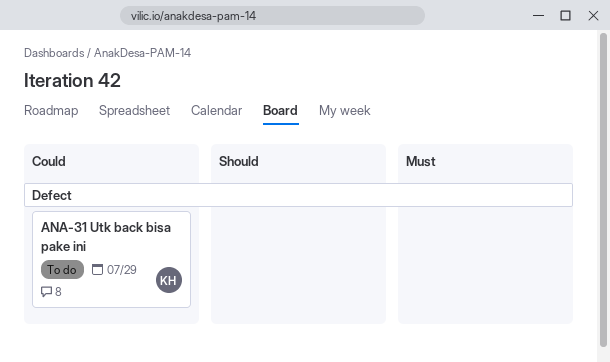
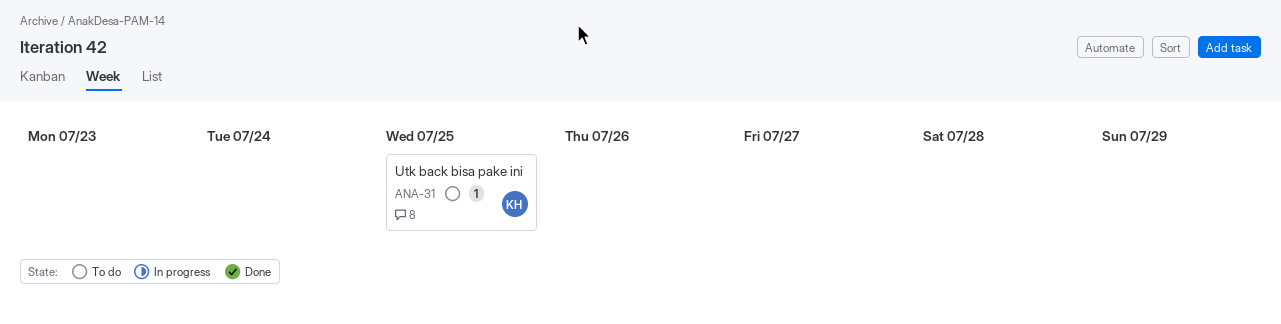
ANA-31, due: Jul 29 -> Jul 25

